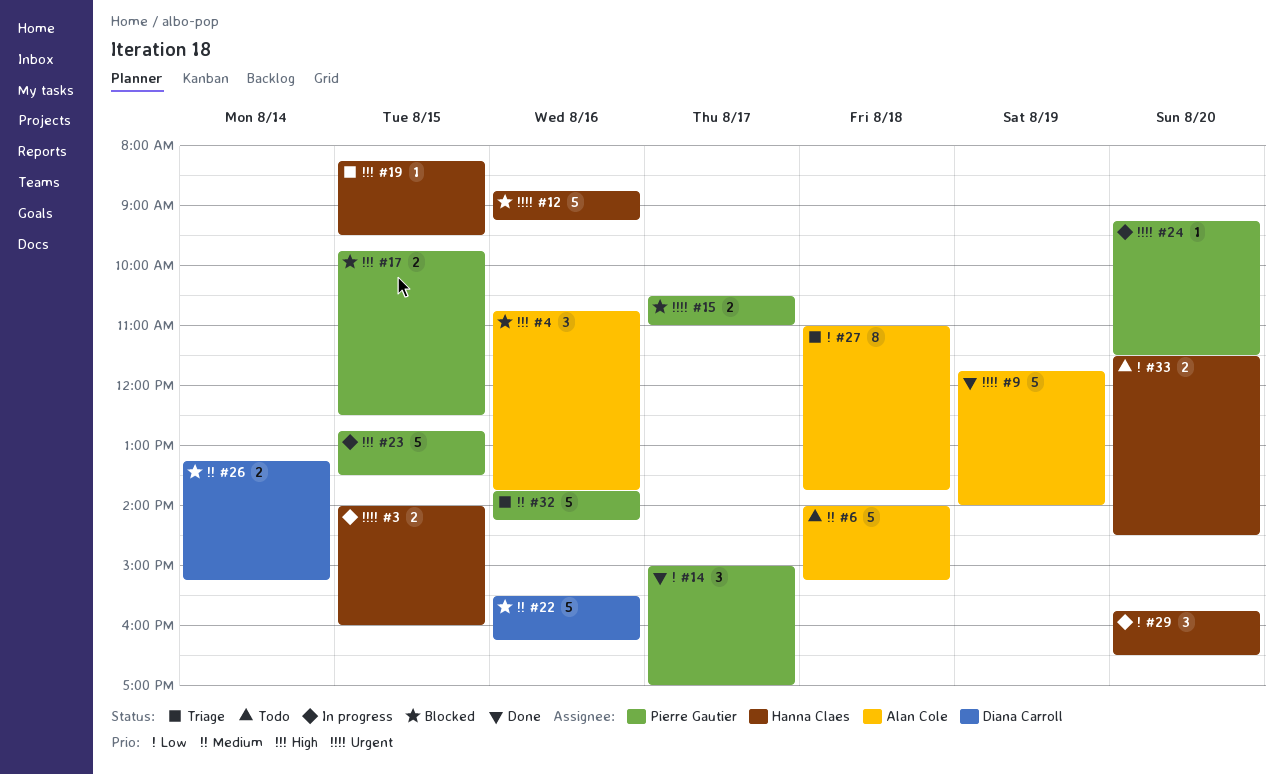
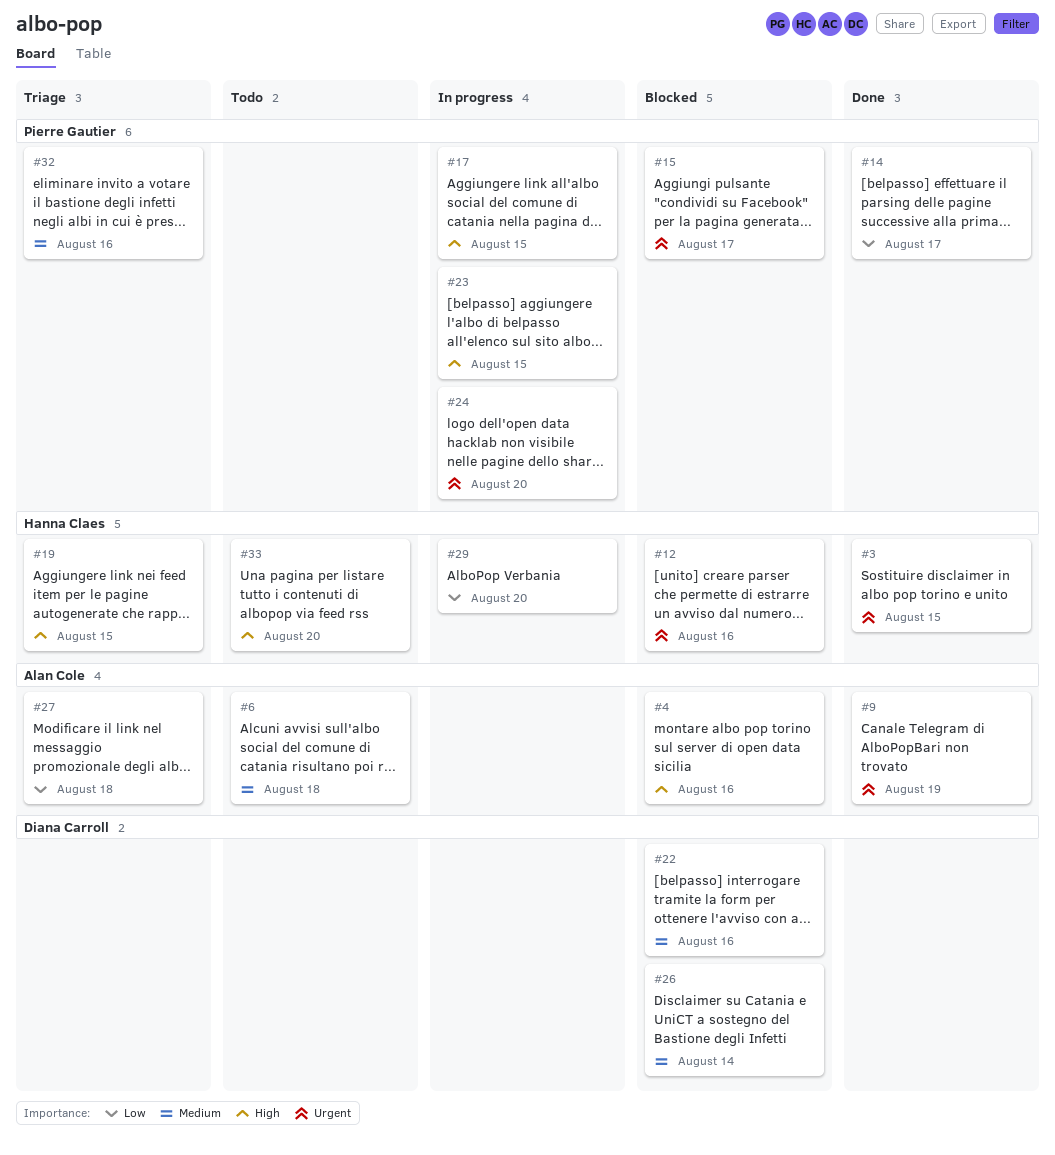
#3, status: In progress -> Done
#17, status: Blocked -> In progress
#33, priority: Low -> High

